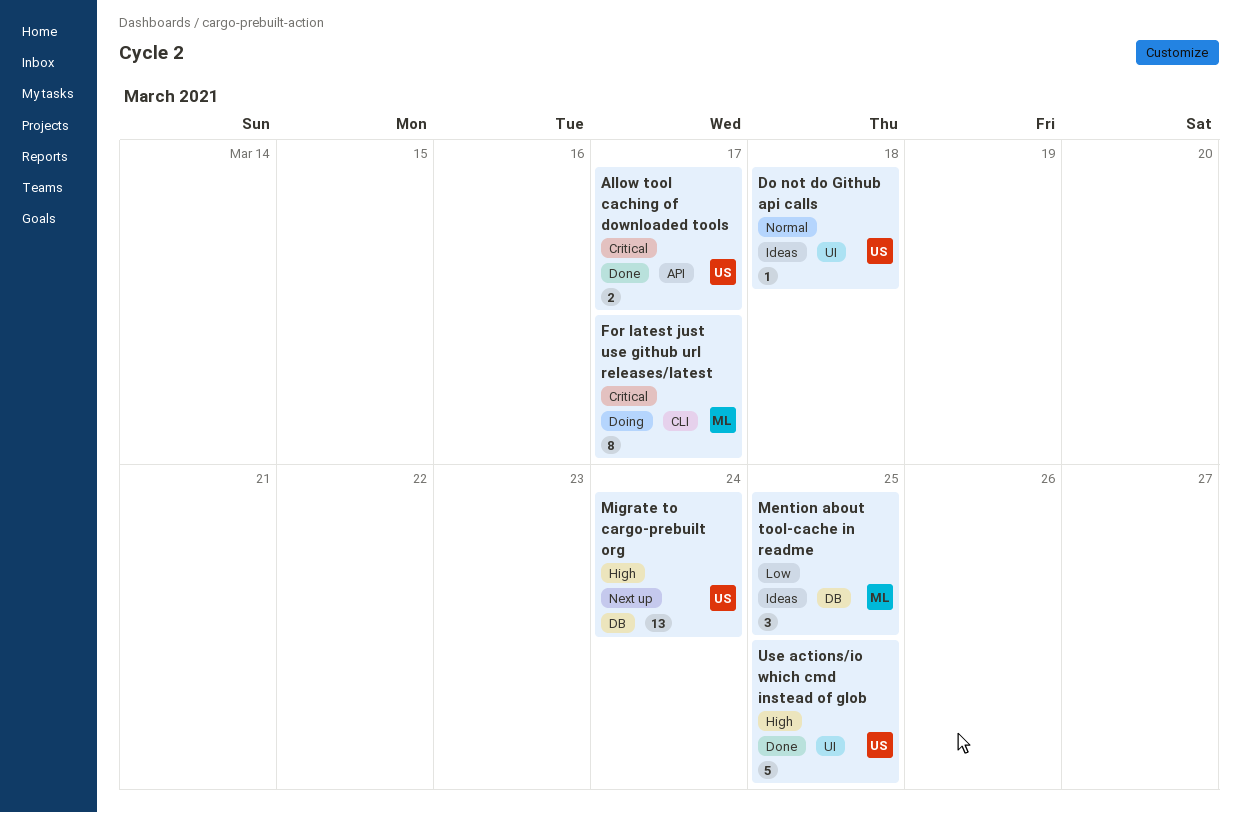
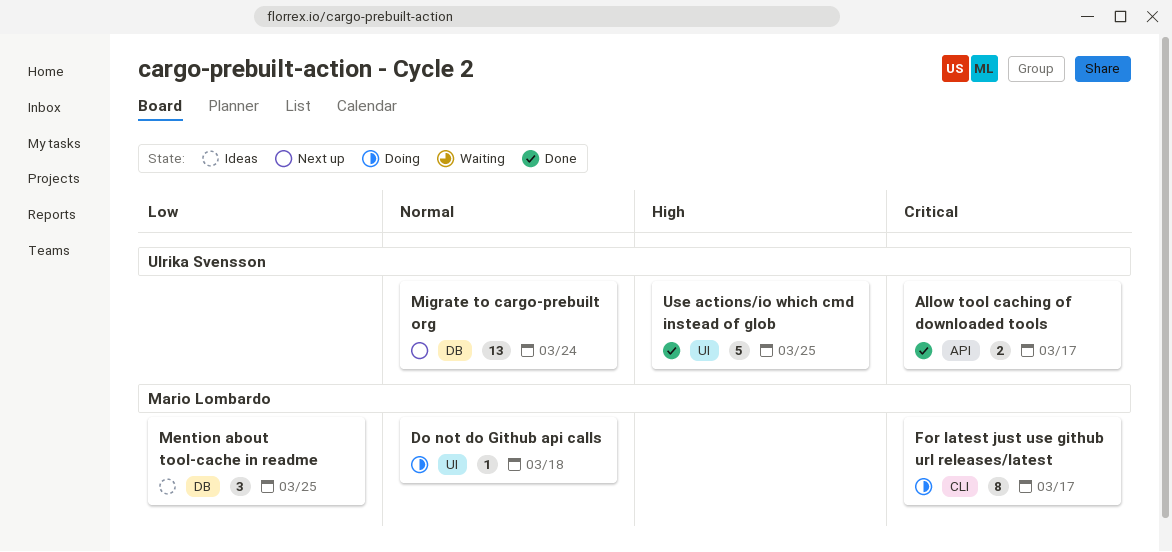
Do not do Github api calls, status: Ideas -> Doing
Do not do Github api calls, owner: Ulrika Svensson -> Mario Lombardo
Migrate to cargo-prebuilt org, priority: High -> Normal

